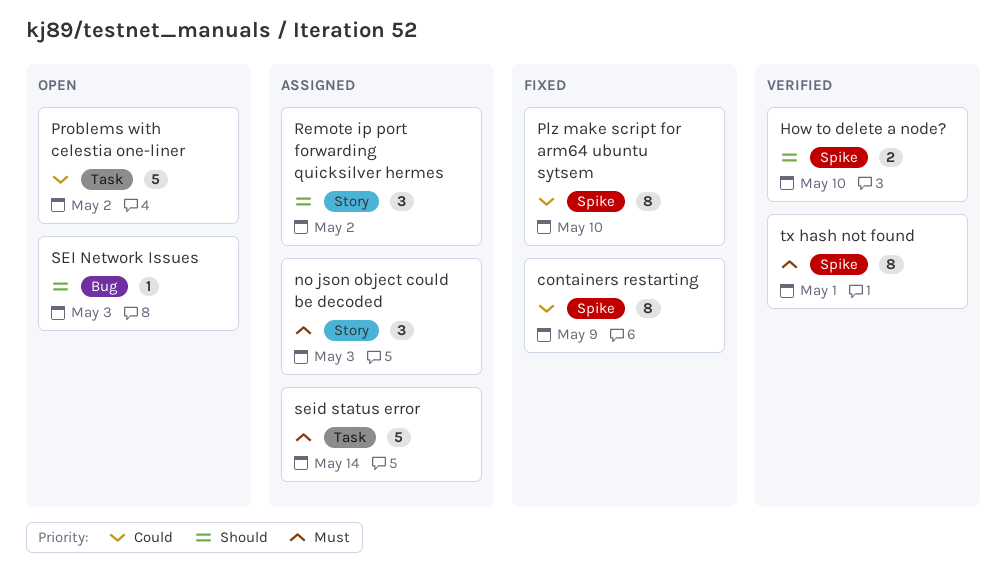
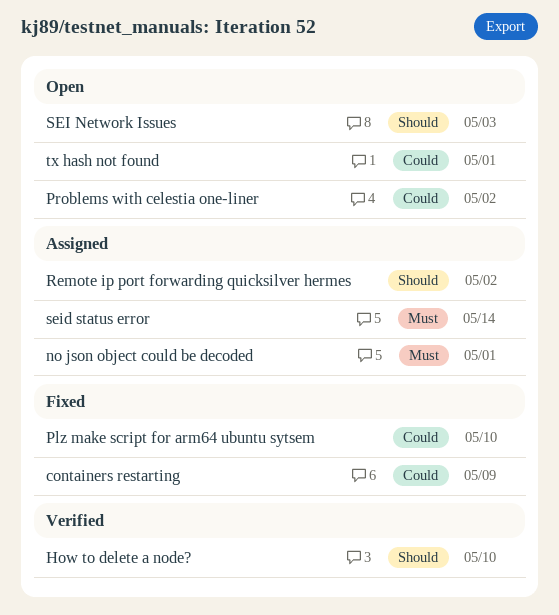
no json object could be decoded, due: May 3 -> May 1
tx hash not found, status: Verified -> Open
tx hash not found, priority: Must -> Could

